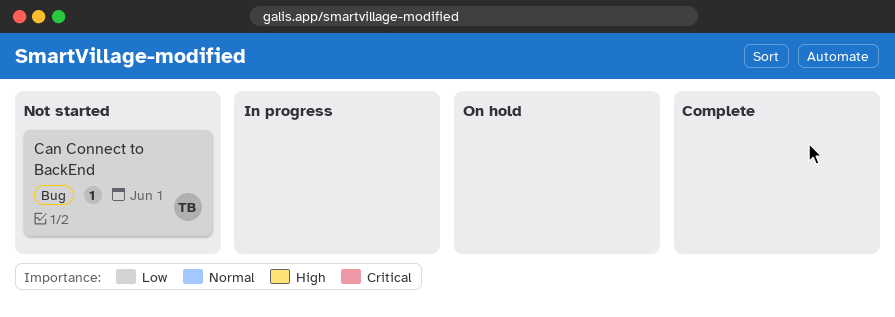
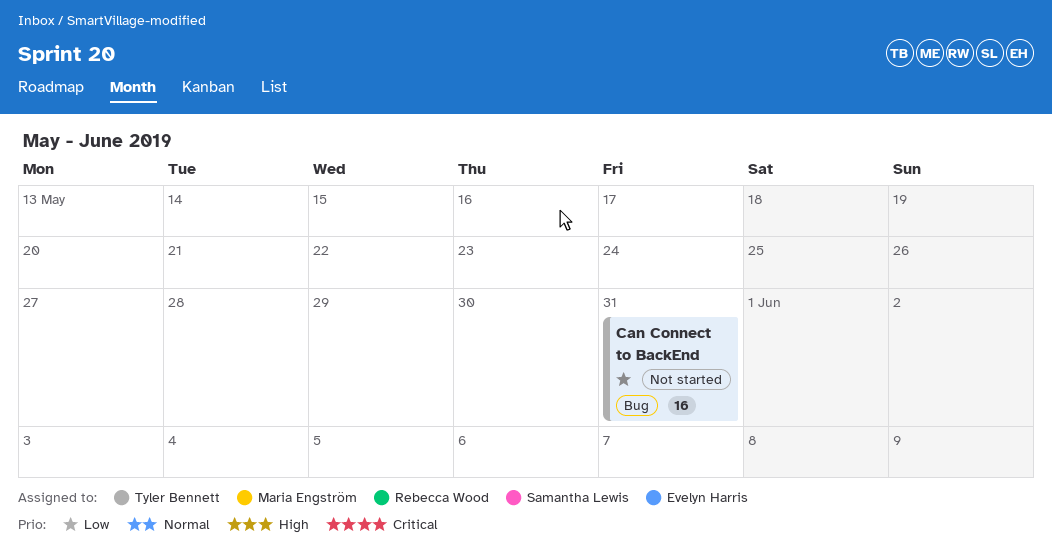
Can Connect to BackEnd, estimate: 1 -> 16
Can Connect to BackEnd, due: Jun 1 -> May 31

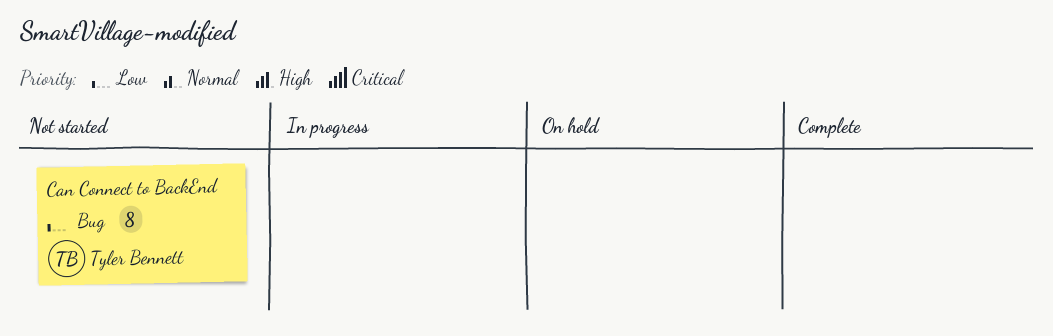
Can Connect to BackEnd, estimate: 16 -> 8

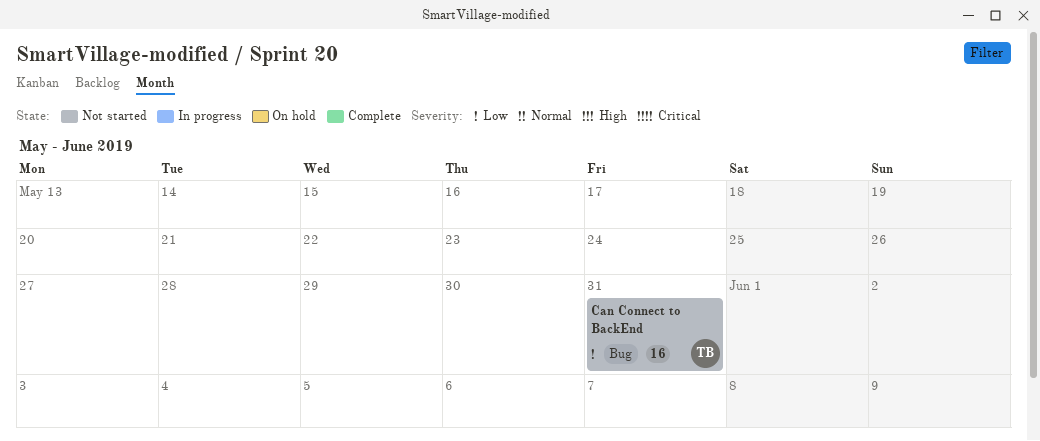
Can Connect to BackEnd, estimate: 8 -> 16

